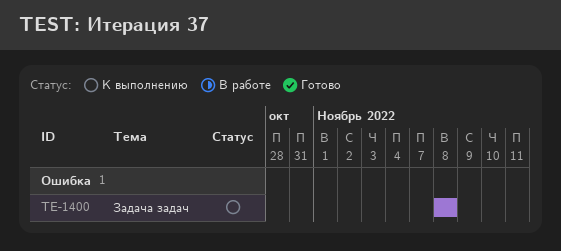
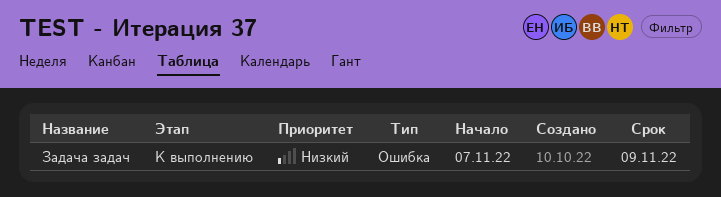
Задача задач, start: Nov 8 -> Nov 7
Задача задач, due: Nov 8 -> Nov 9

